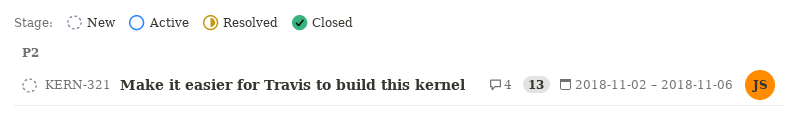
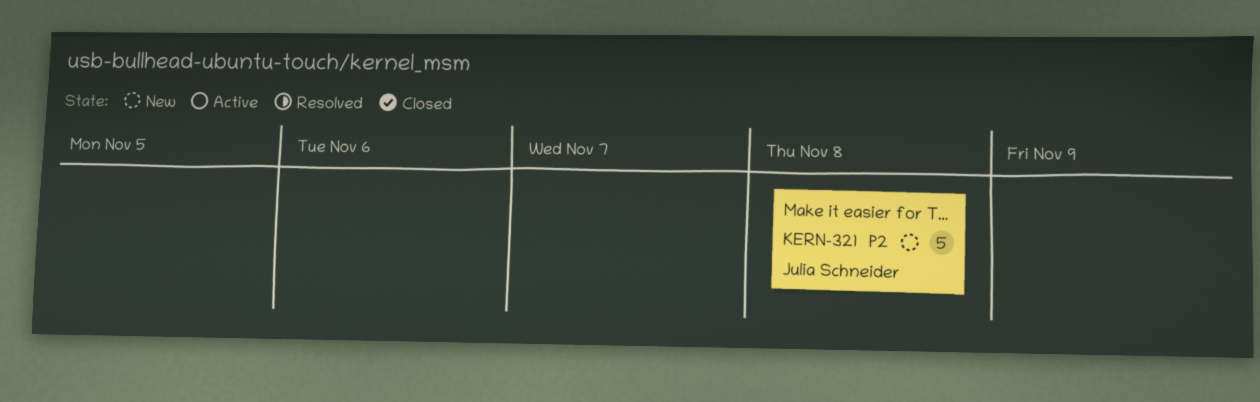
KERN-321, estimate: 13 -> 5
KERN-321, due: Nov 6 -> Nov 8

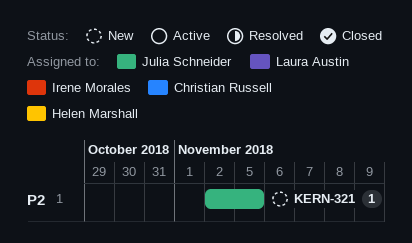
KERN-321, estimate: 5 -> 1
KERN-321, due: Nov 8 -> Nov 5

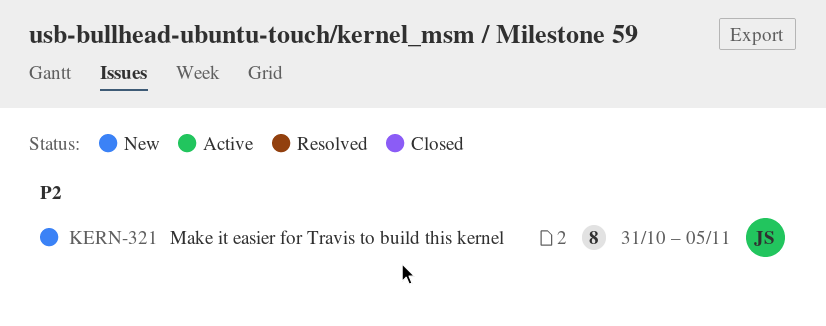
KERN-321, estimate: 1 -> 8
KERN-321, start: Nov 2 -> Oct 31

